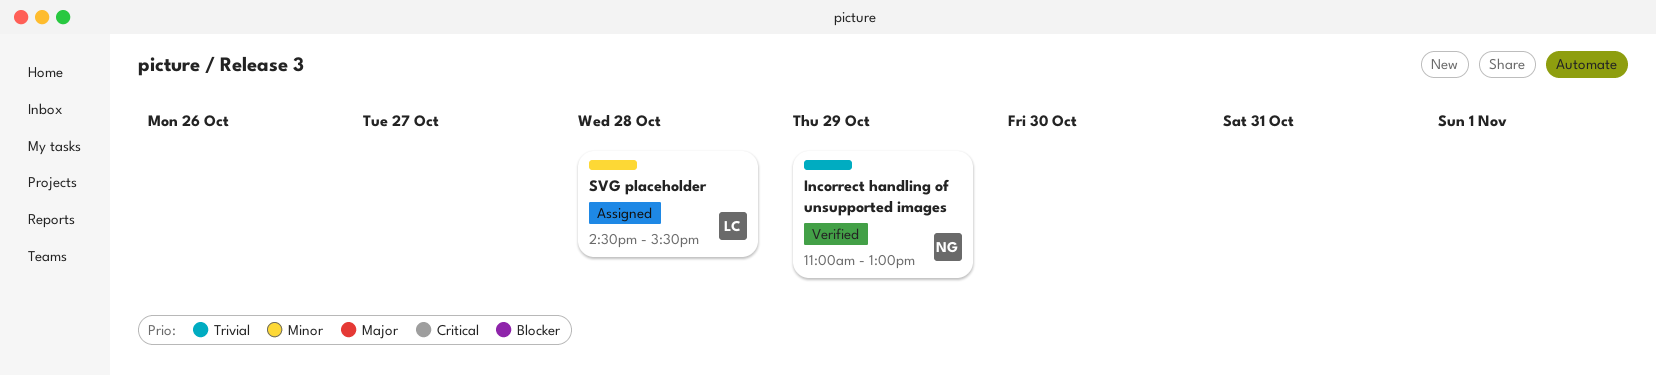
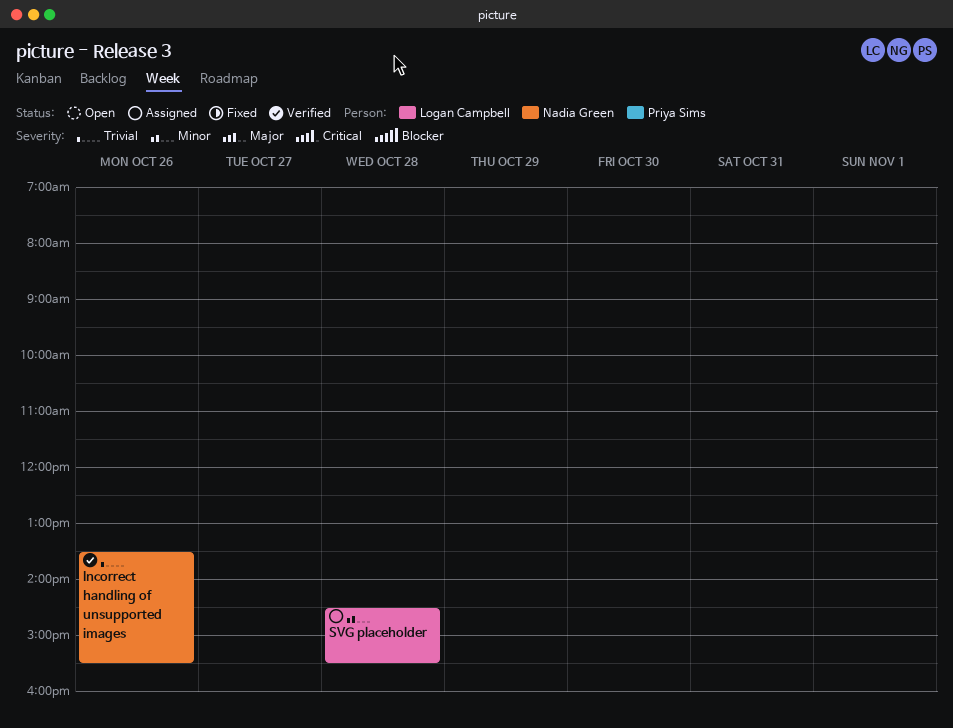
Incorrect handling of unsupported images, day: Oct 29 -> Oct 26
Incorrect handling of unsupported images, begins: 11:00 -> 13:30
Incorrect handling of unsupported images, ends: 13:00 -> 15:30

